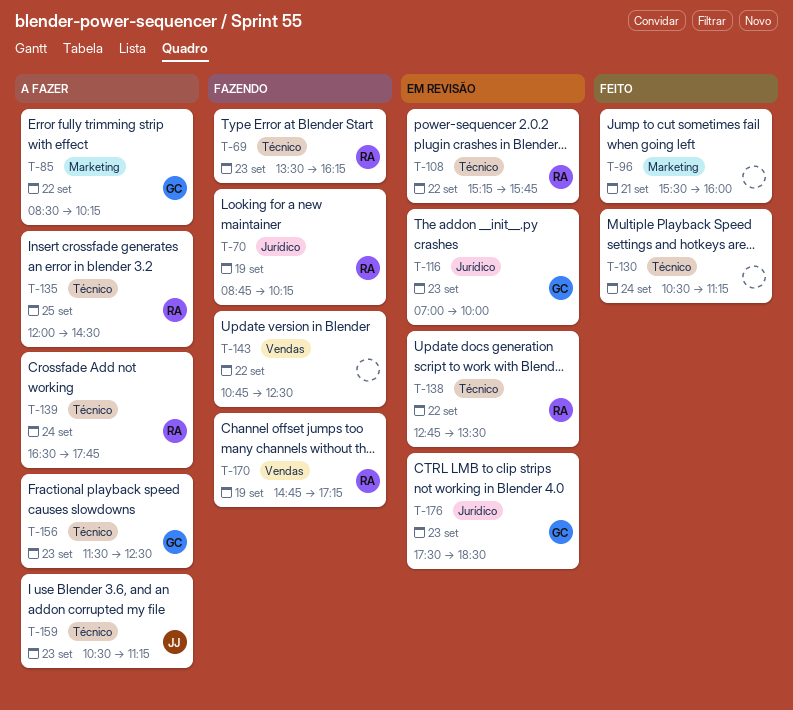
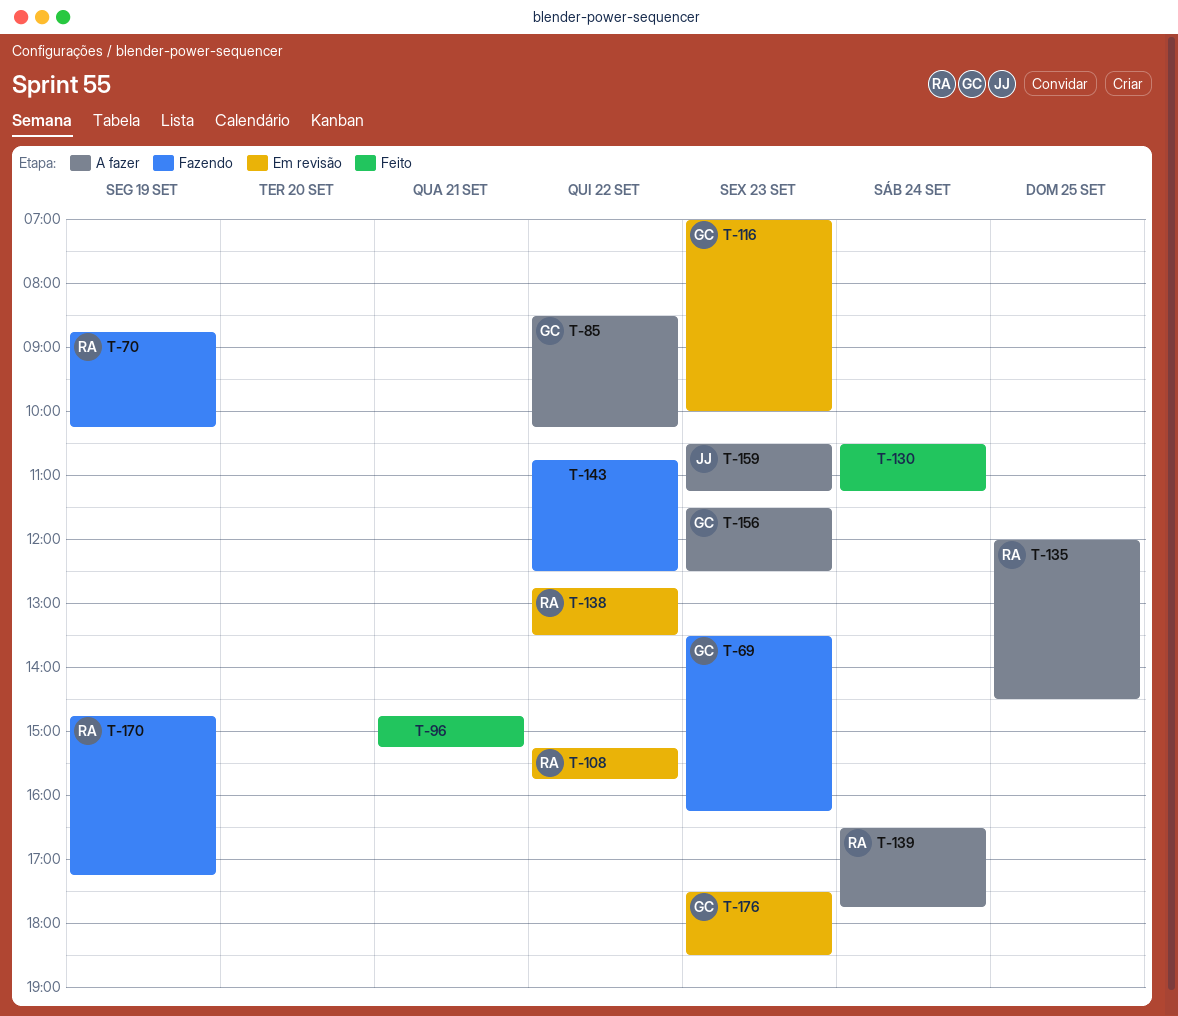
T-69, owner: RA -> GC
T-96, begins: 15:30 -> 14:45
T-96, ends: 16:00 -> 15:15

